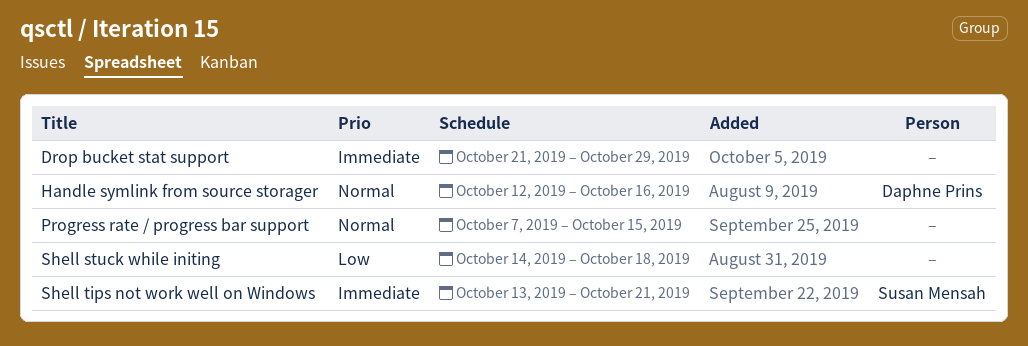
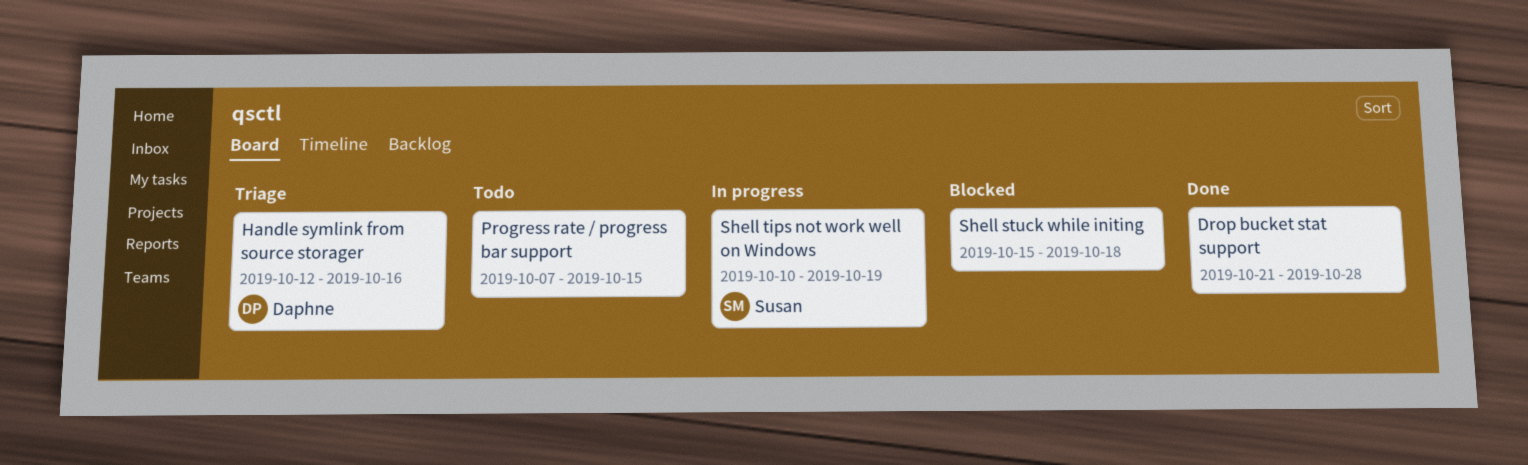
Drop bucket stat support, due: Oct 29 -> Oct 28
Shell stuck while initing, start: Oct 14 -> Oct 15
Shell tips not work well on Windows, start: Oct 13 -> Oct 10
Shell tips not work well on Windows, due: Oct 21 -> Oct 19

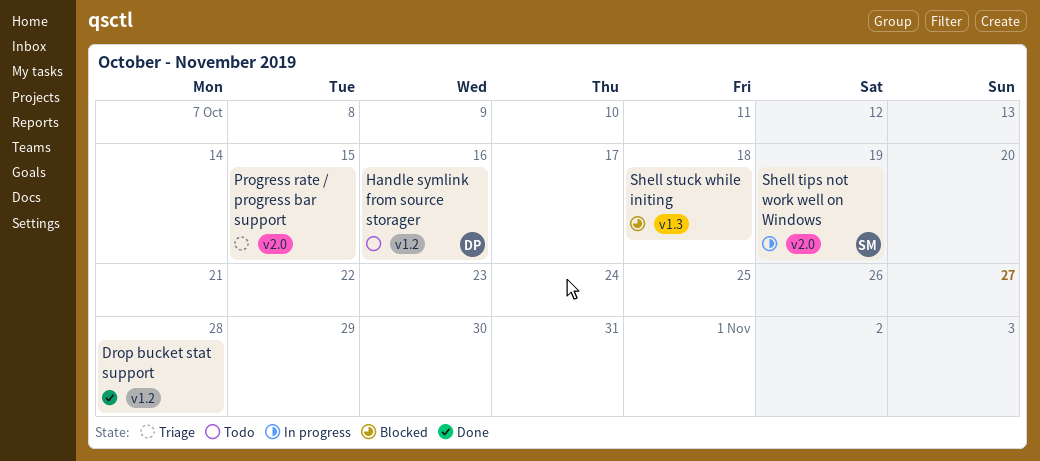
Handle symlink from source storager, status: Triage -> Todo
Progress rate / progress bar support, status: Todo -> Triage

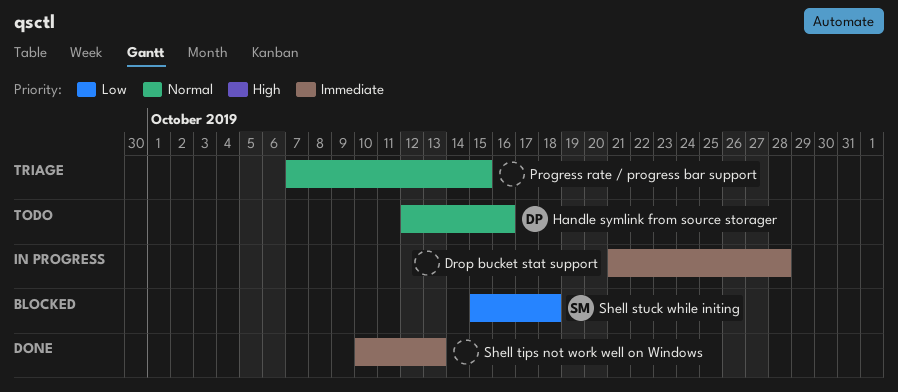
Drop bucket stat support, status: Done -> In progress
Shell stuck while initing, owner: none -> SM
Shell tips not work well on Windows, status: In progress -> Done
Shell tips not work well on Windows, owner: SM -> none
Shell tips not work well on Windows, due: Oct 19 -> Oct 13

